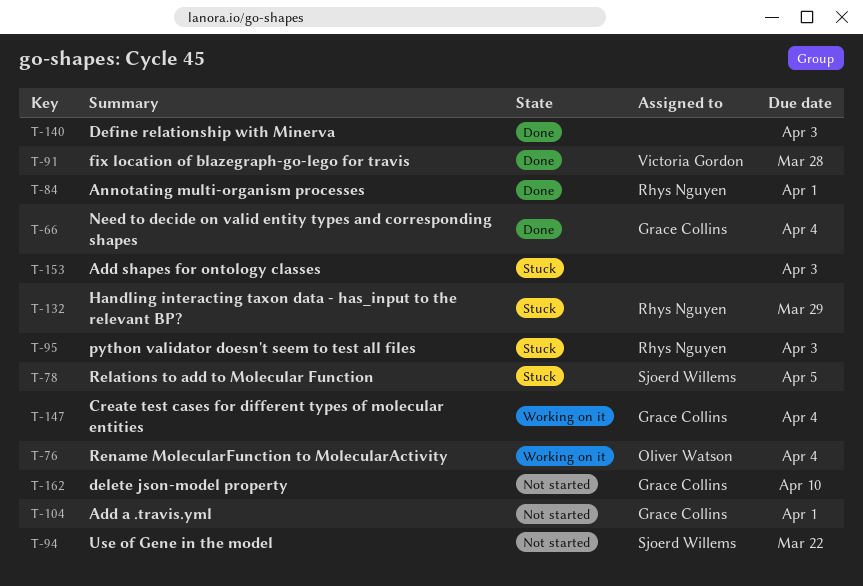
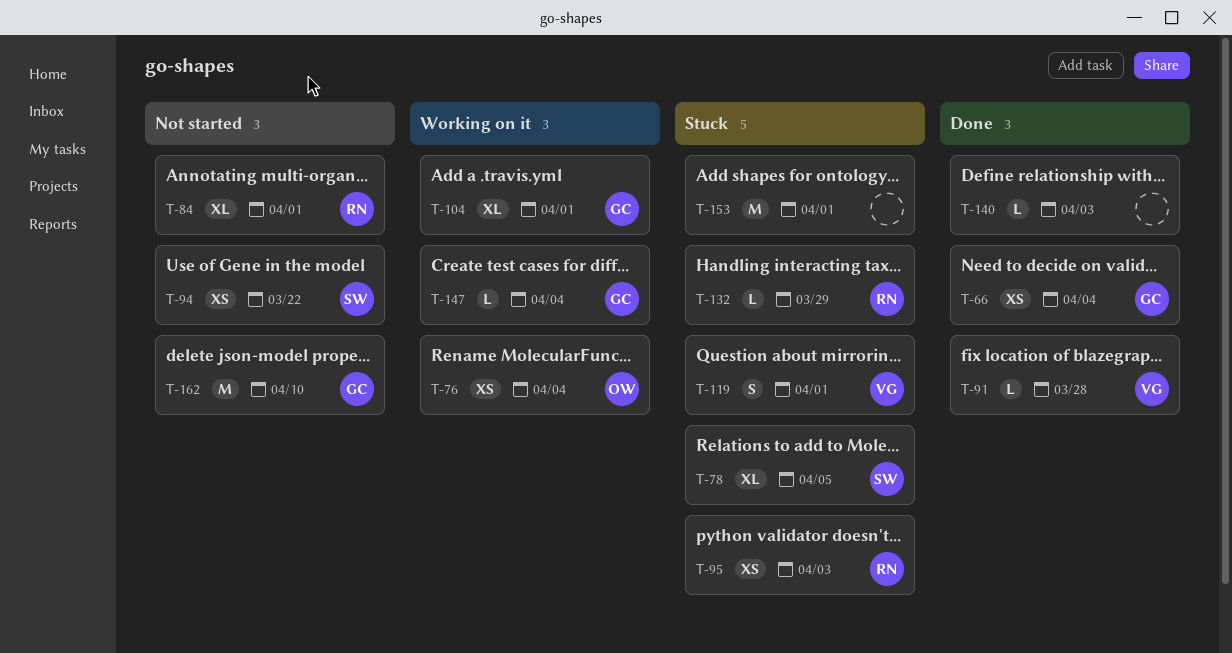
T-84, status: Done -> Not started
T-104, status: Not started -> Working on it
T-119: none -> present
T-153, due: Apr 3 -> Apr 1

